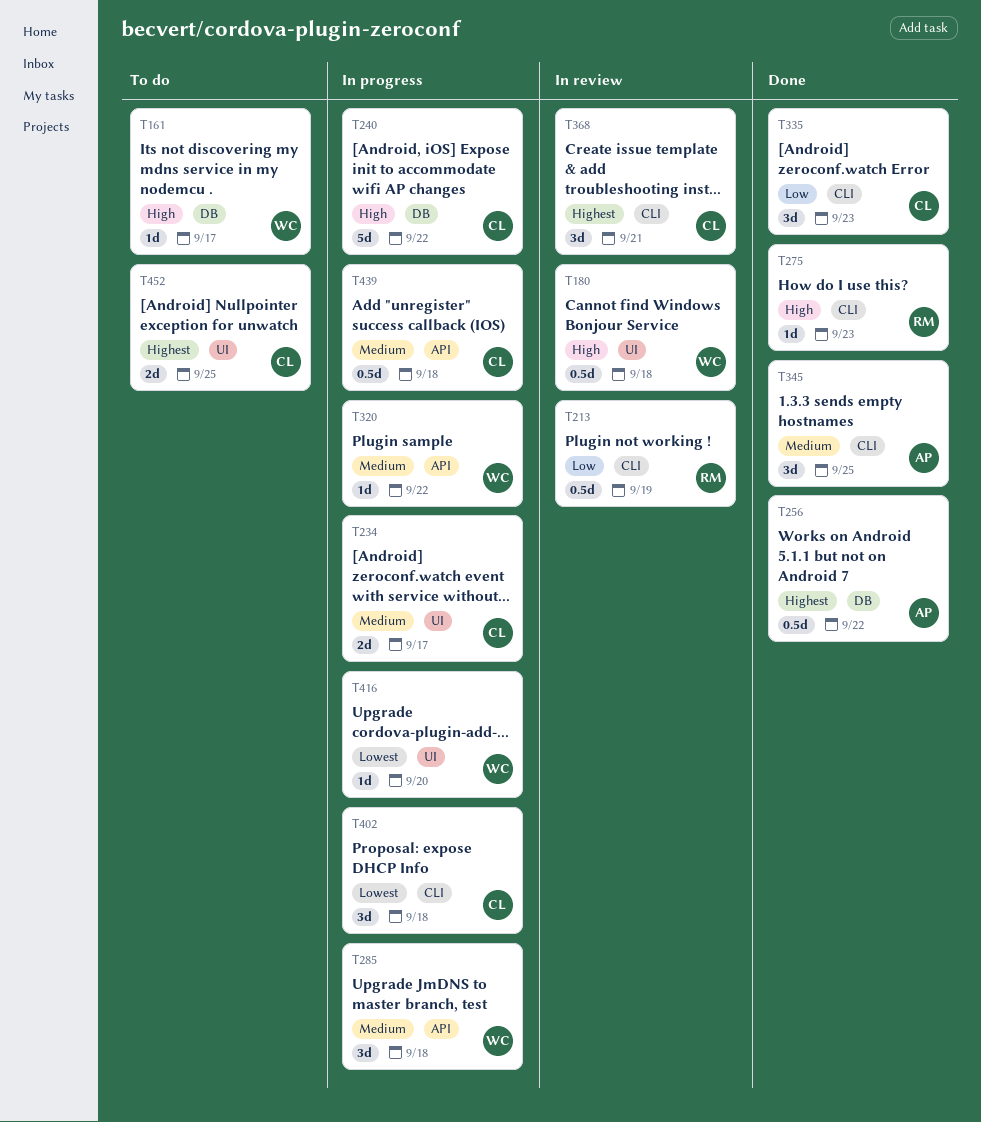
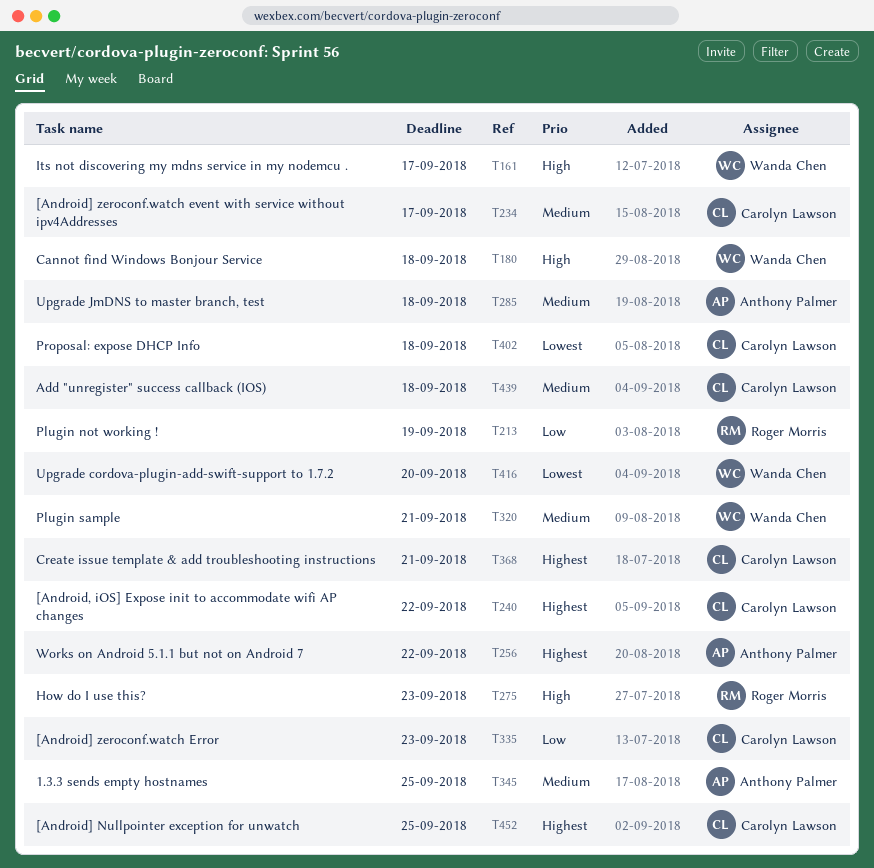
T240, priority: High -> Highest
T285, owner: Wanda Chen -> Anthony Palmer
T320, due: Sep 22 -> Sep 21

